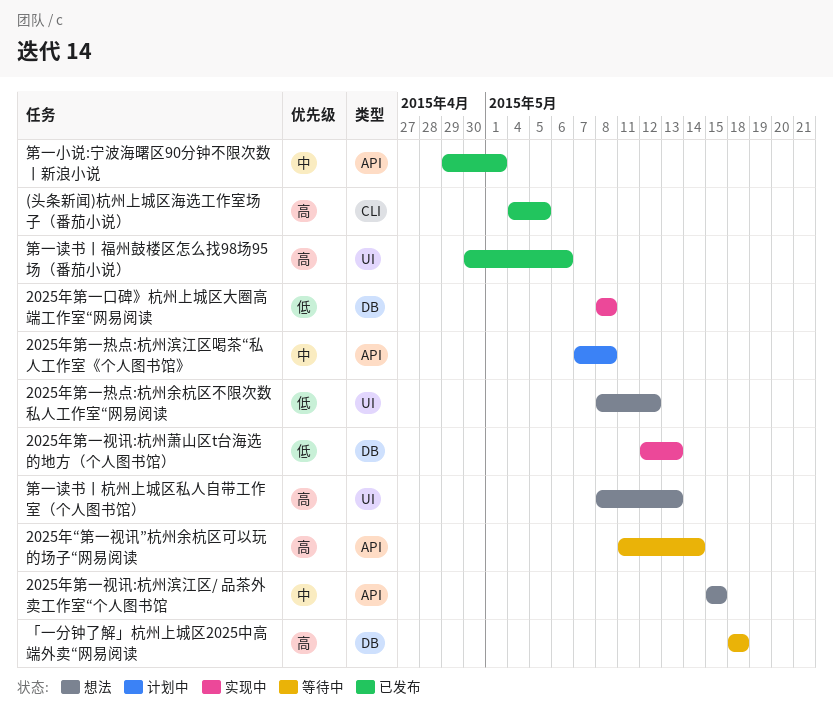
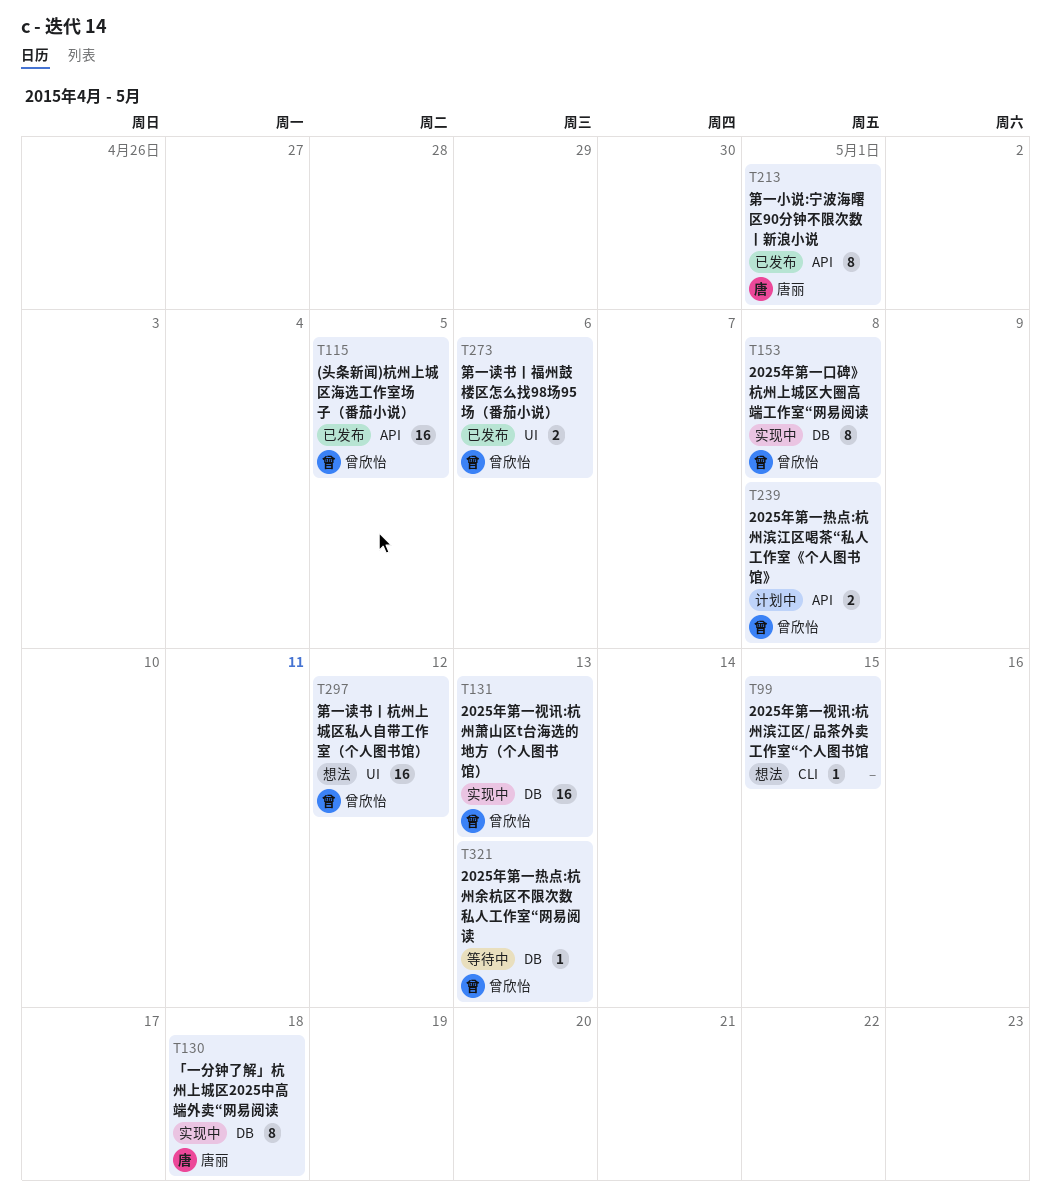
(头条新闻)杭州上城区海选工作室场子（番茄小说）, label: CLI -> API
2025年“第一视讯”杭州余杭区可以玩的场子“网易阅读: present -> none
2025年第一热点:杭州余杭区不限次数私人工作室“网易阅读, status: 想法 -> 等待中
2025年第一热点:杭州余杭区不限次数私人工作室“网易阅读, label: UI -> DB
2025年第一热点:杭州余杭区不限次数私人工作室“网易阅读, due: May 12 -> May 13
2025年第一视讯:杭州滨江区/ 品茶外卖工作室“个人图书馆, label: API -> CLI
「一分钟了解」杭州上城区2025中高端外卖“网易阅读, status: 等待中 -> 实现中
第一读书丨杭州上城区私人自带工作室（个人图书馆）, due: May 13 -> May 12

